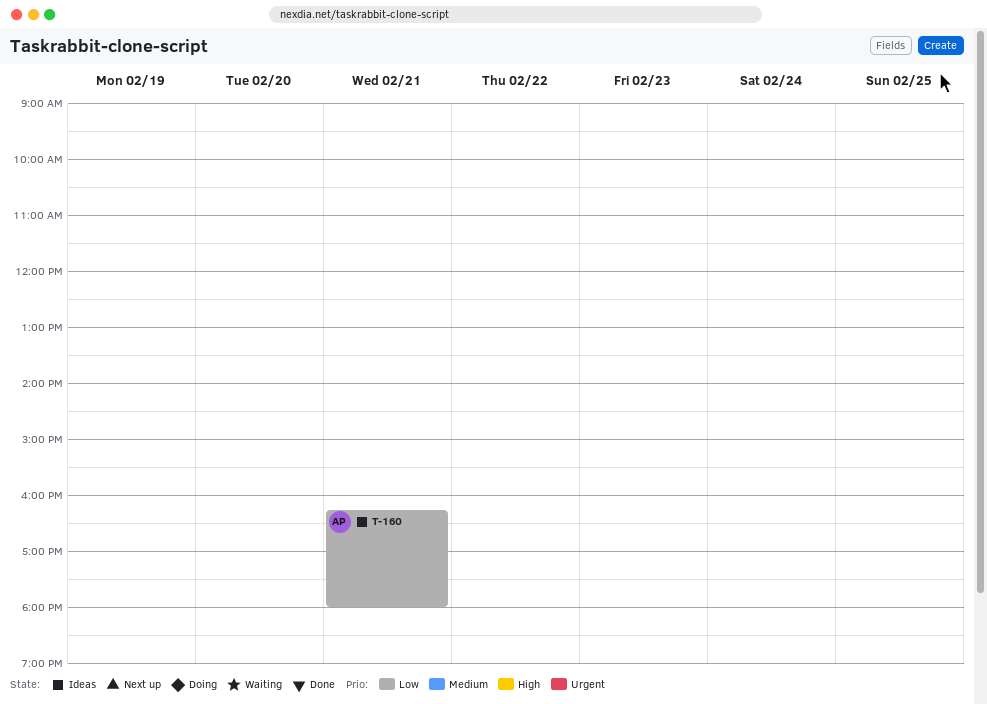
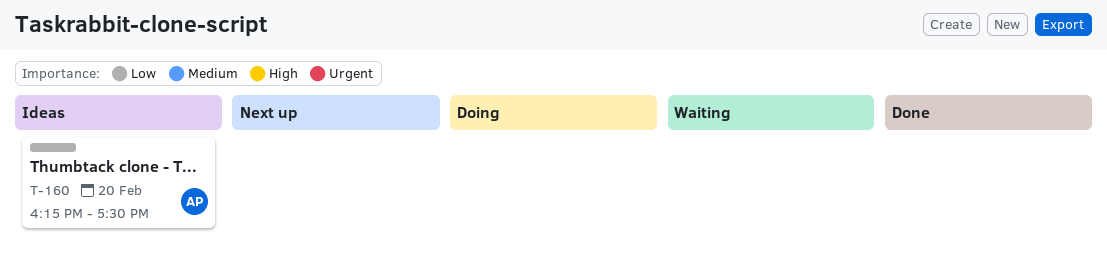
T-160, day: Feb 21 -> Feb 20
T-160, ends: 18:00 -> 17:30

